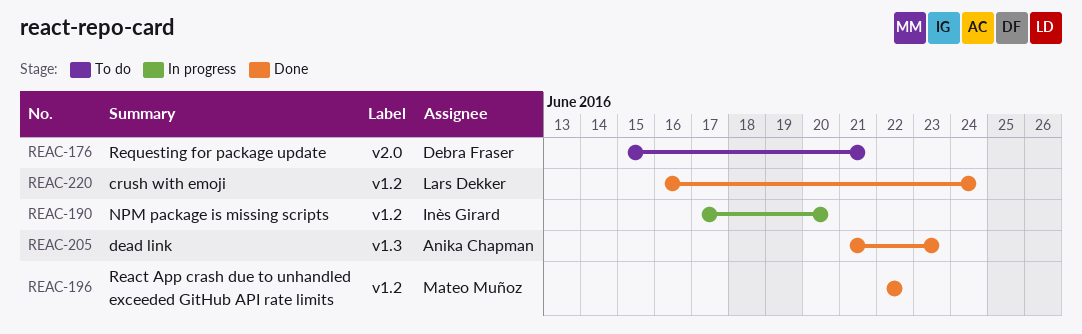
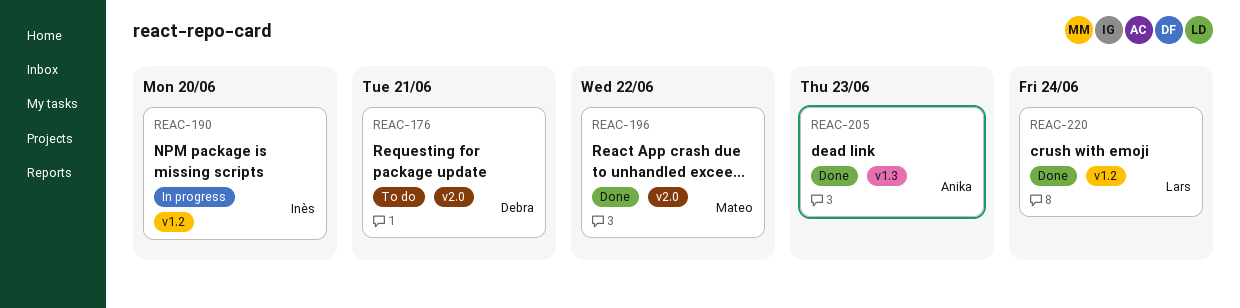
REAC-196, label: v1.2 -> v2.0

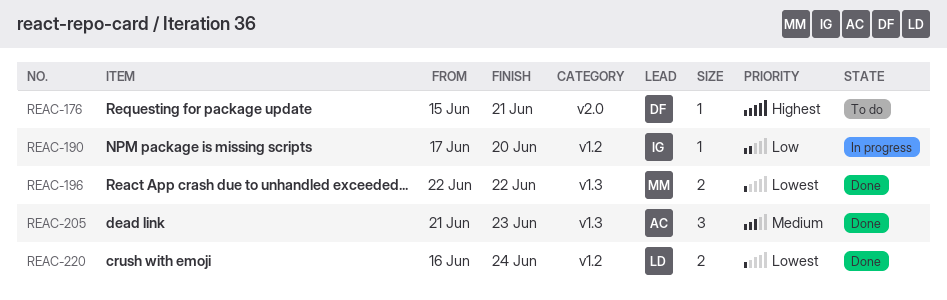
REAC-196, label: v2.0 -> v1.3

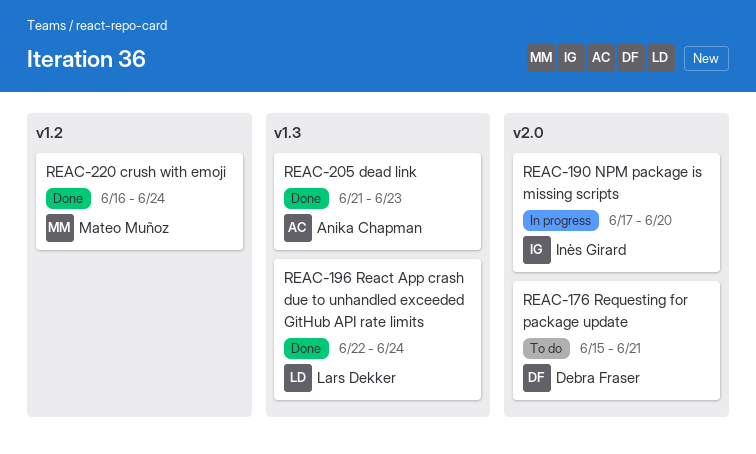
REAC-190, label: v1.2 -> v2.0
REAC-196, owner: Mateo Muñoz -> Lars Dekker
REAC-196, due: Jun 22 -> Jun 24
REAC-220, owner: Lars Dekker -> Mateo Muñoz

